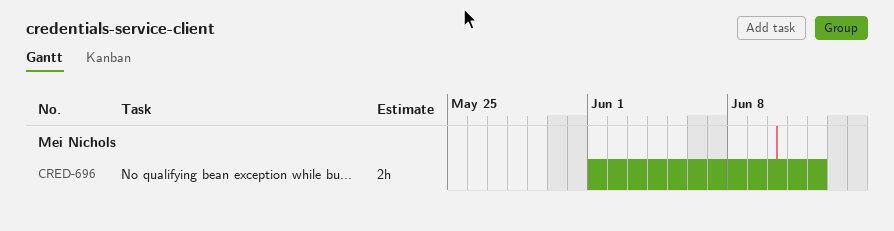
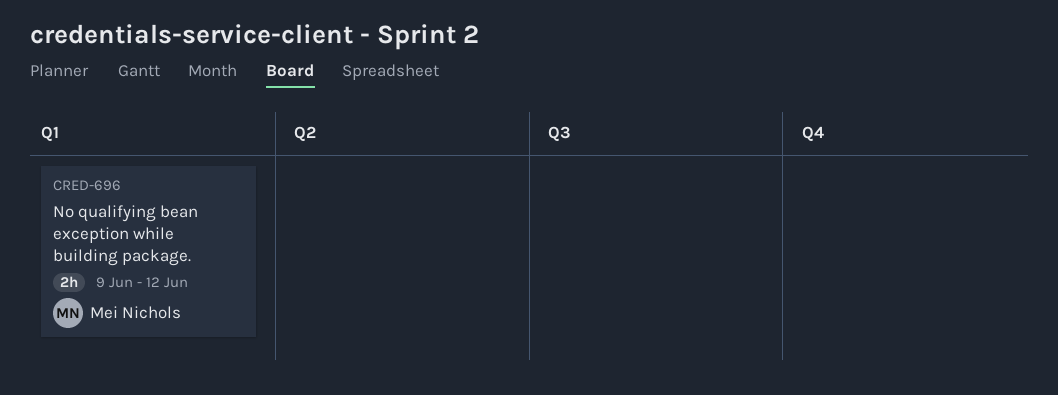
CRED-696, start: Jun 1 -> Jun 9

